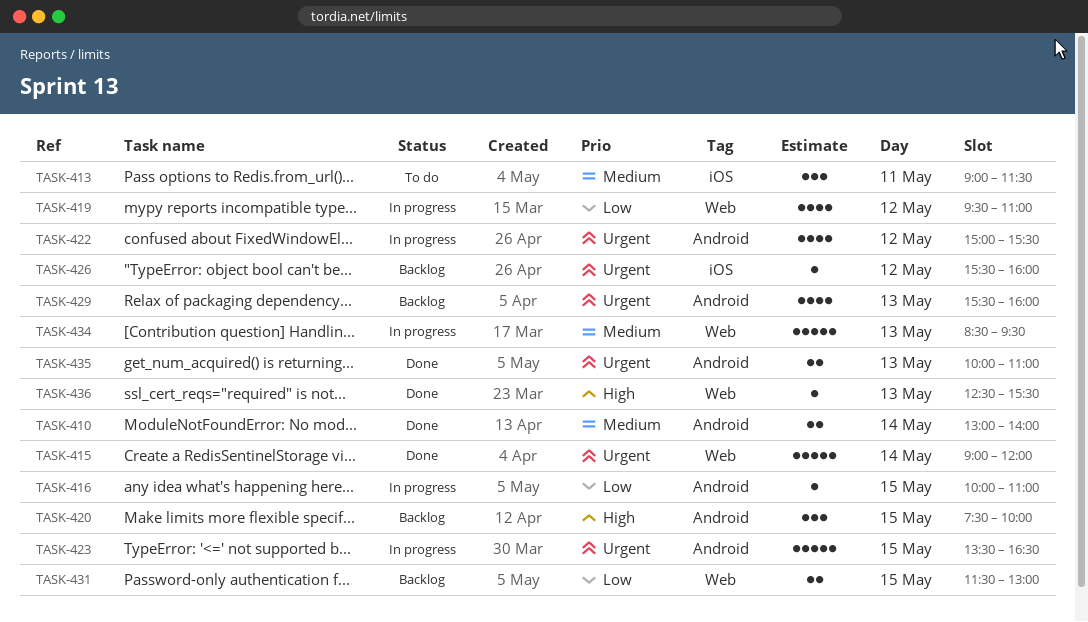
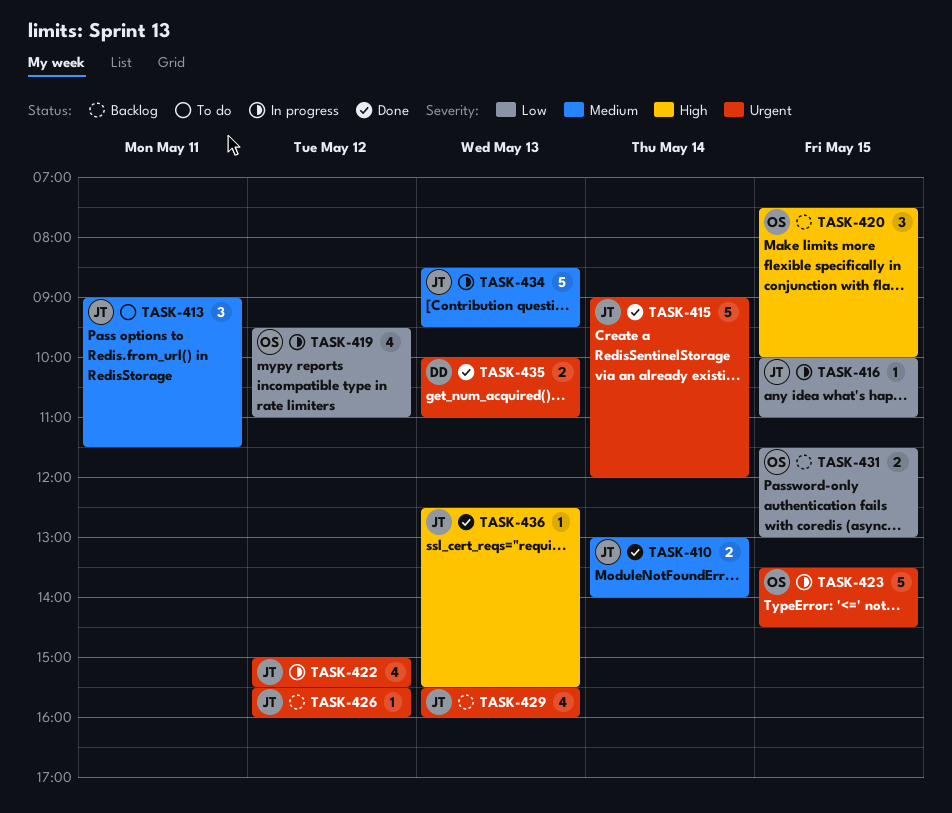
TASK-423, ends: 16:30 -> 14:30

